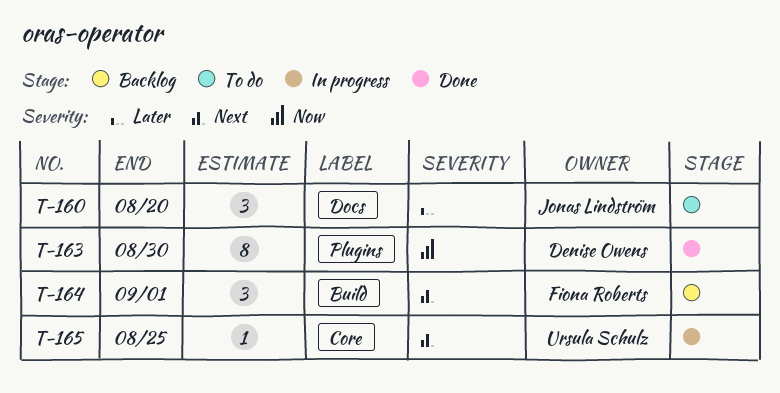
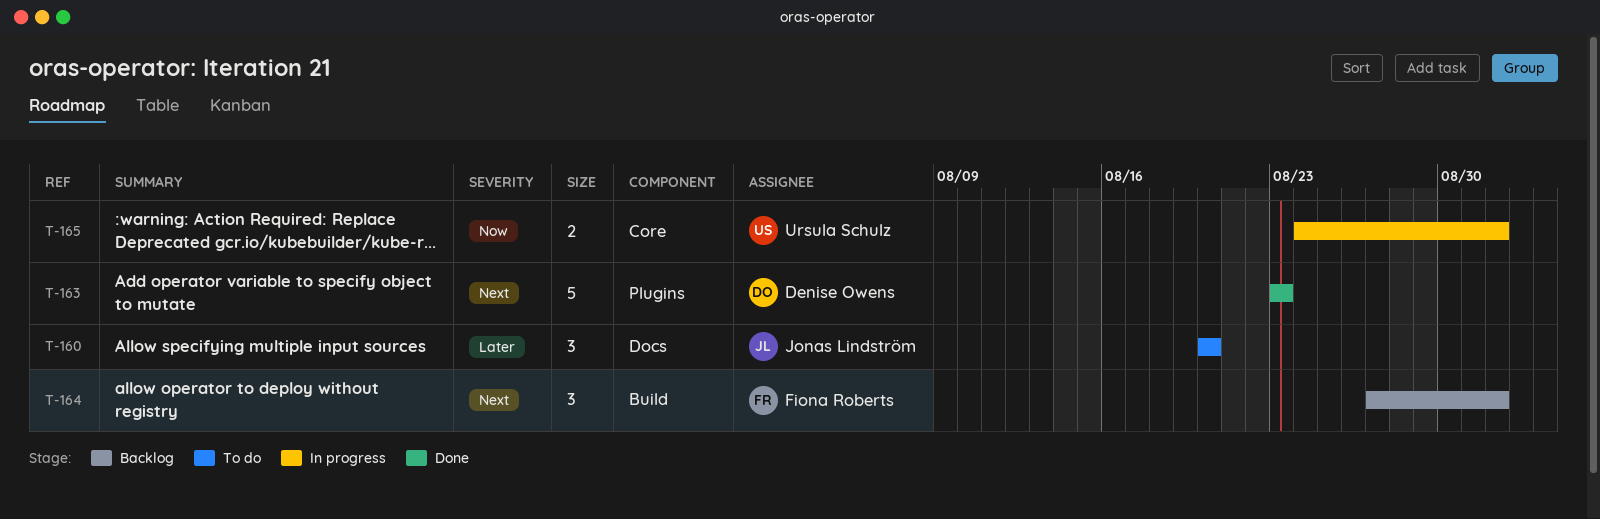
T-163, priority: Now -> Next
T-163, estimate: 8 -> 5
T-163, due: Aug 30 -> Aug 23
T-165, priority: Next -> Now
T-165, estimate: 1 -> 2
T-165, due: Aug 25 -> Sep 1

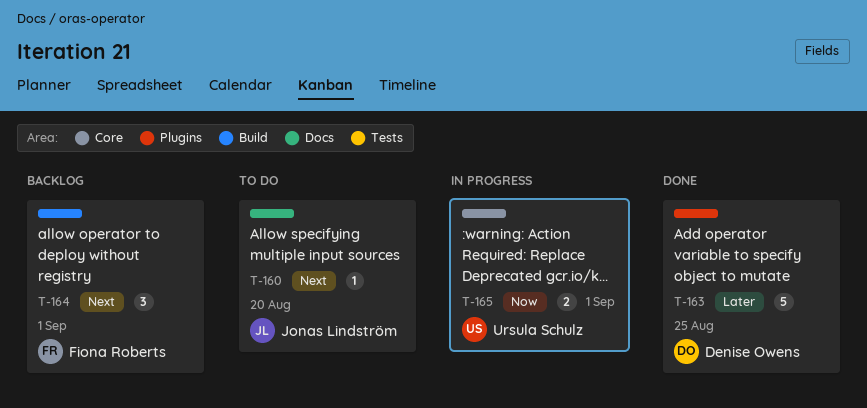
T-160, priority: Later -> Next
T-160, estimate: 3 -> 1
T-163, priority: Next -> Later
T-163, due: Aug 23 -> Aug 25

